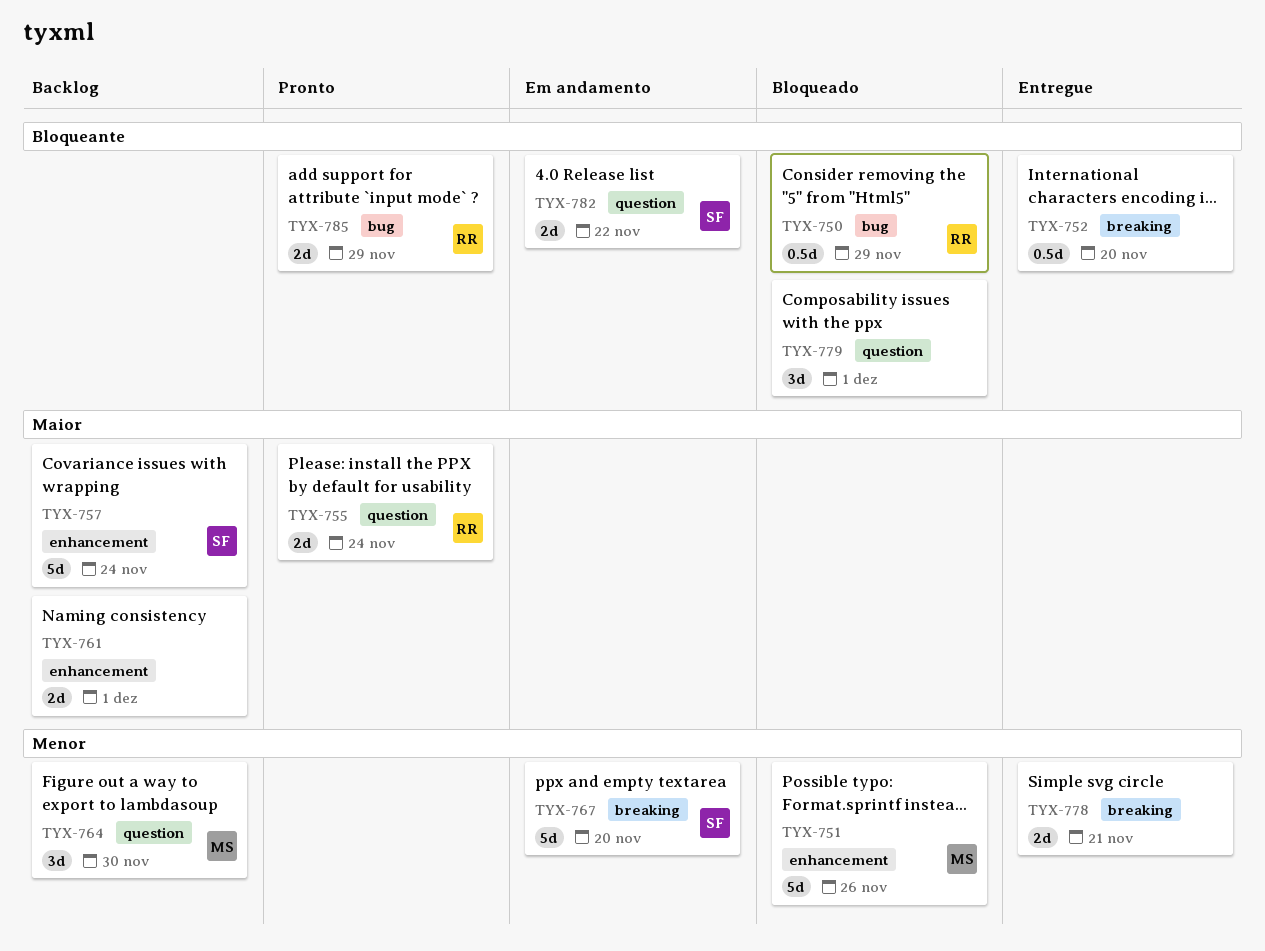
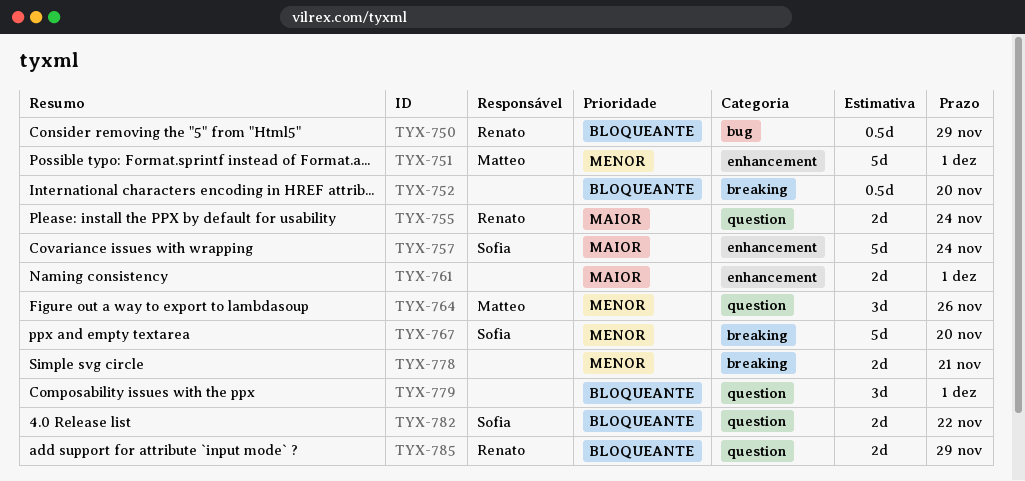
TYX-751, due: Nov 26 -> Dec 1
TYX-764, due: Nov 30 -> Nov 26
TYX-785, label: bug -> question

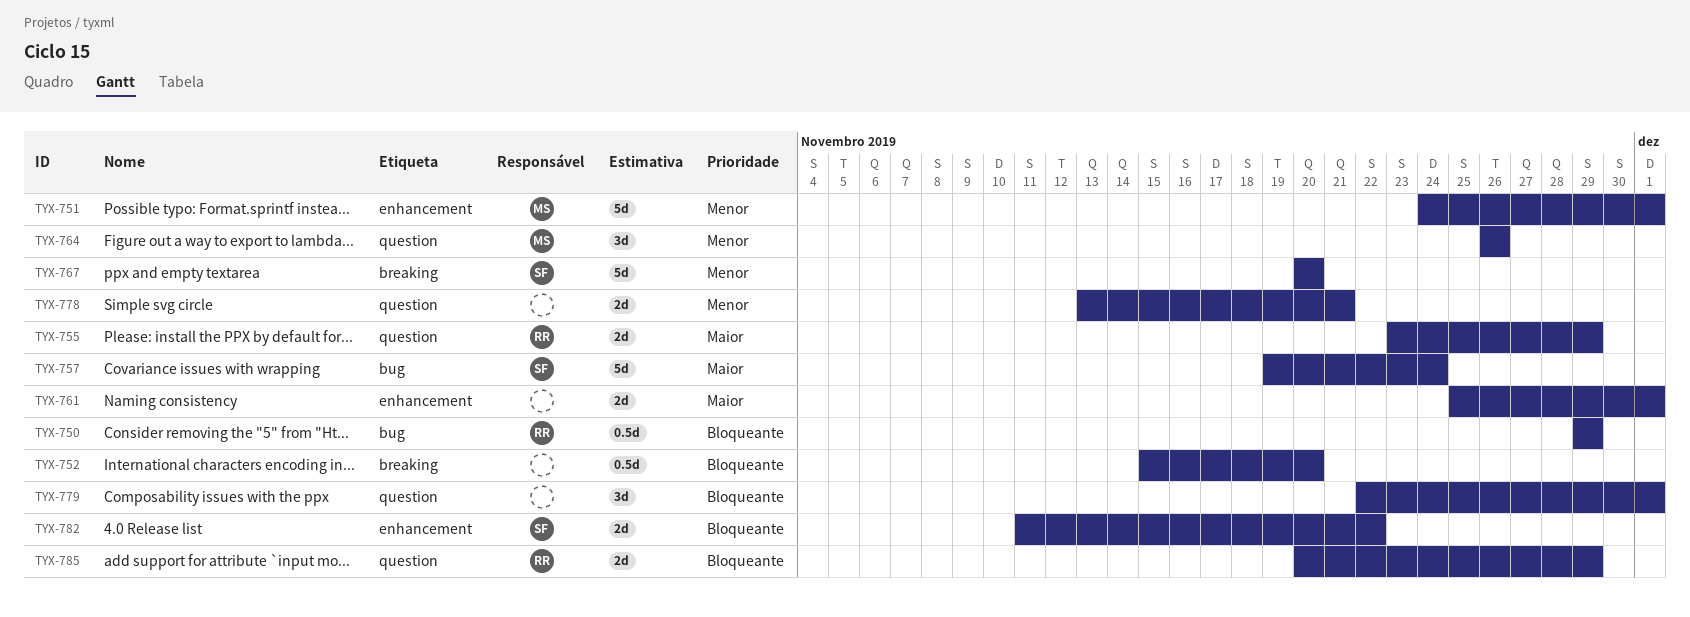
TYX-755, due: Nov 24 -> Nov 29
TYX-757, label: enhancement -> bug
TYX-778, label: breaking -> question
TYX-782, label: question -> enhancement

